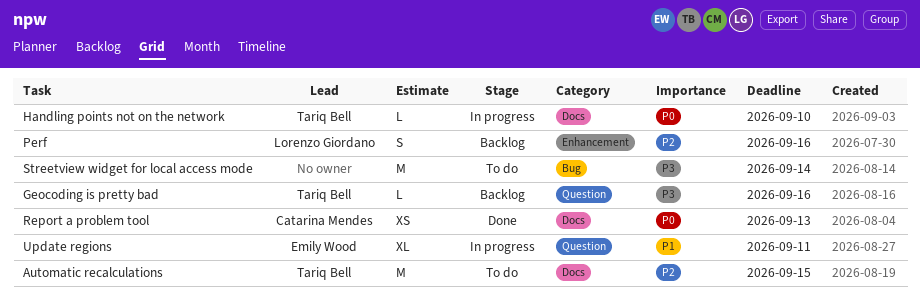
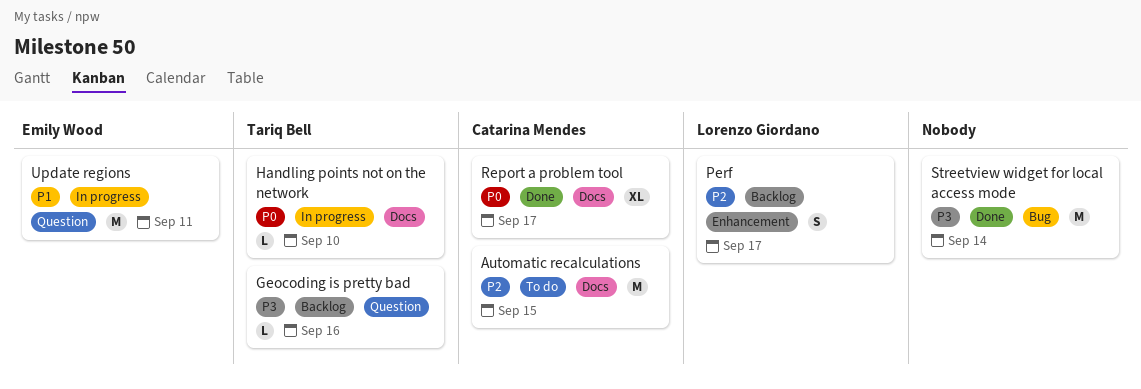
Automatic recalculations, owner: Tariq Bell -> Catarina Mendes
Perf, due: Sep 16 -> Sep 17
Report a problem tool, estimate: XS -> XL
Report a problem tool, due: Sep 13 -> Sep 17
Streetview widget for local access mode, status: To do -> Done
Update regions, estimate: XL -> M

